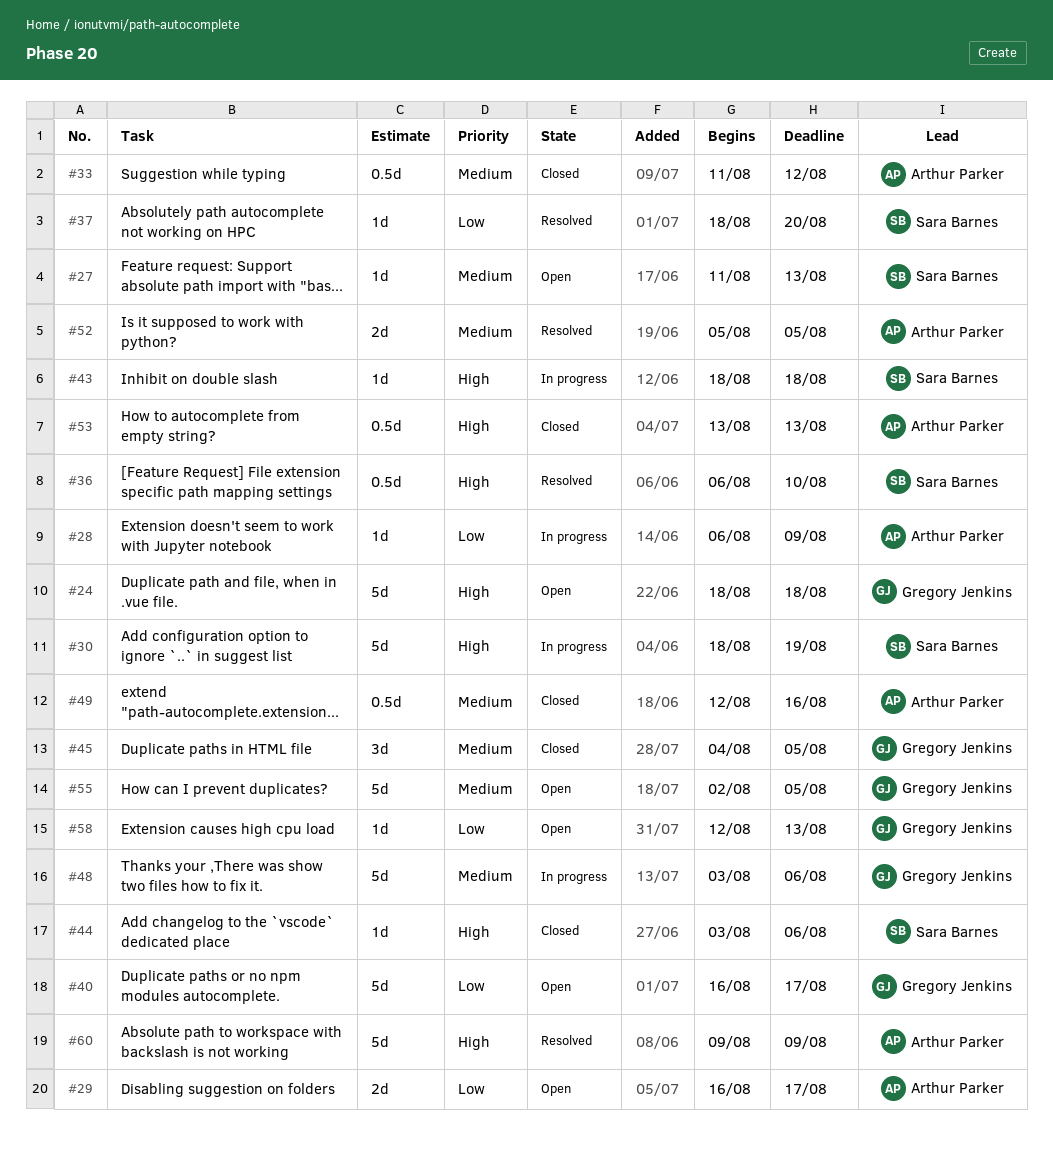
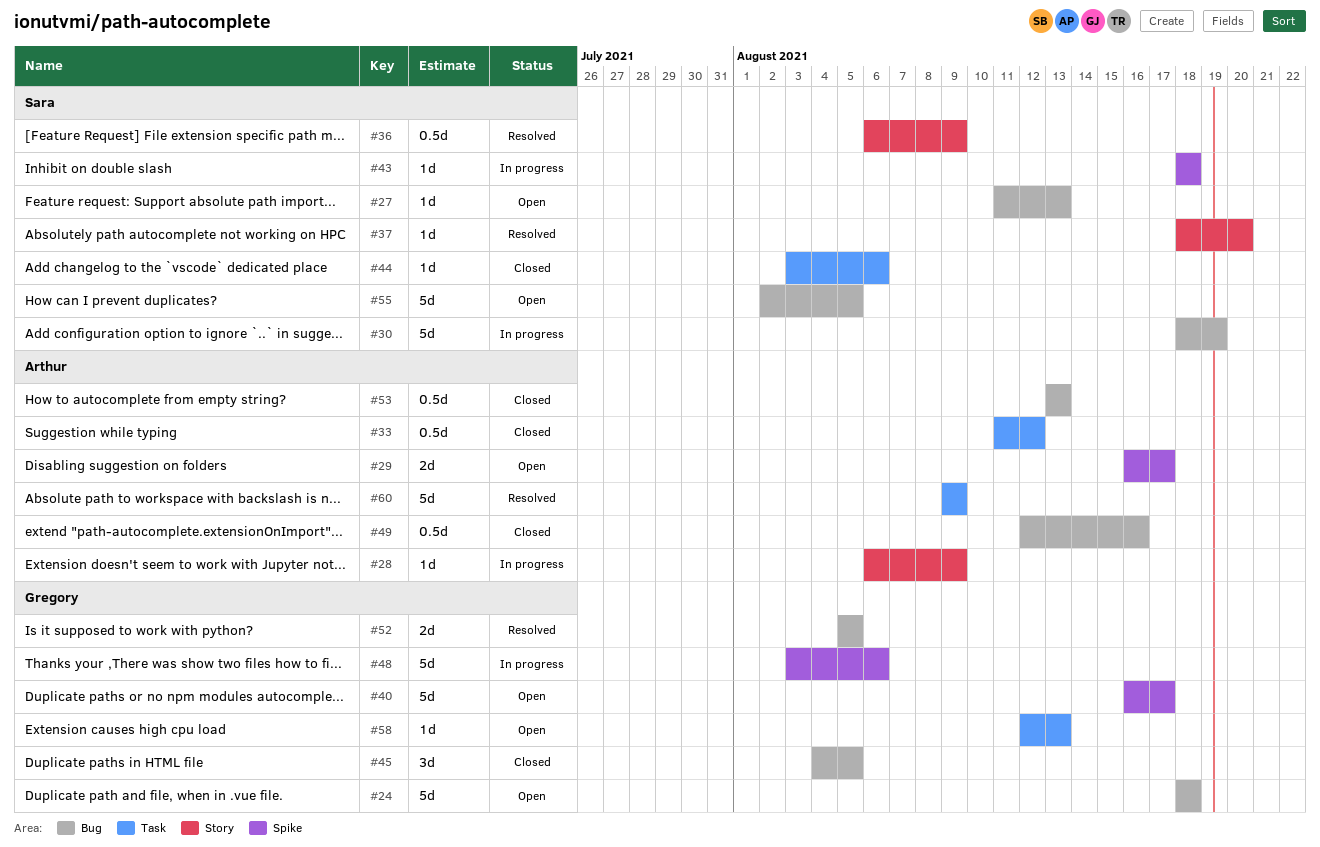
#36, due: Aug 10 -> Aug 9
#52, owner: Arthur Parker -> Gregory Jenkins
#55, owner: Gregory Jenkins -> Sara Barnes

